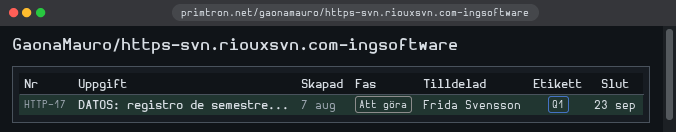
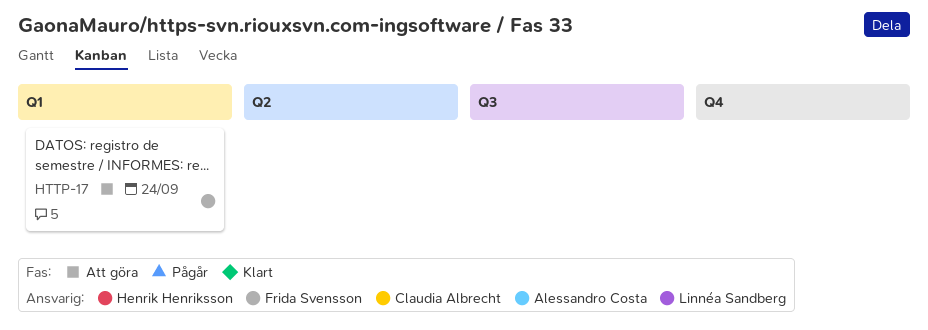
HTTP-17, due: Sep 23 -> Sep 24

